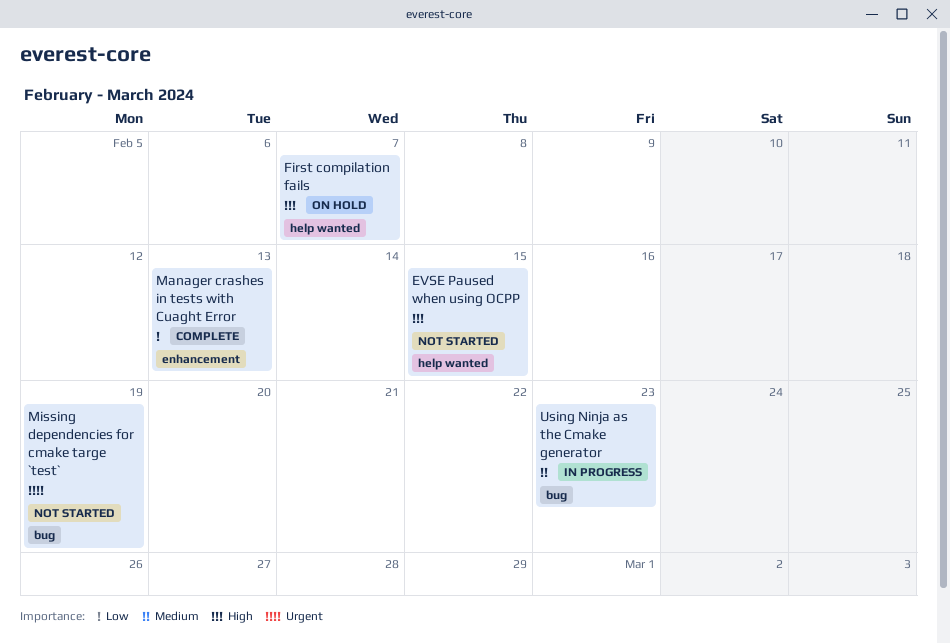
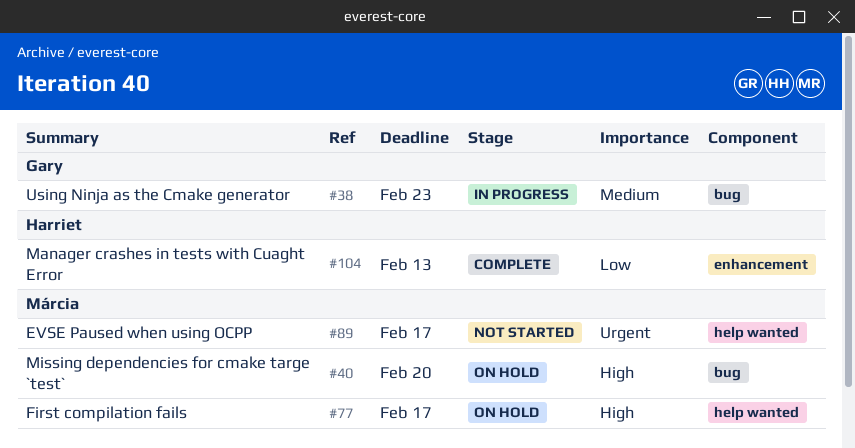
EVSE Paused when using OCPP, priority: High -> Urgent
EVSE Paused when using OCPP, due: Feb 15 -> Feb 17
First compilation fails, due: Feb 7 -> Feb 17
Missing dependencies for cmake targe `test`, status: Not started -> On hold
Missing dependencies for cmake targe `test`, priority: Urgent -> High
Missing dependencies for cmake targe `test`, due: Feb 19 -> Feb 20

